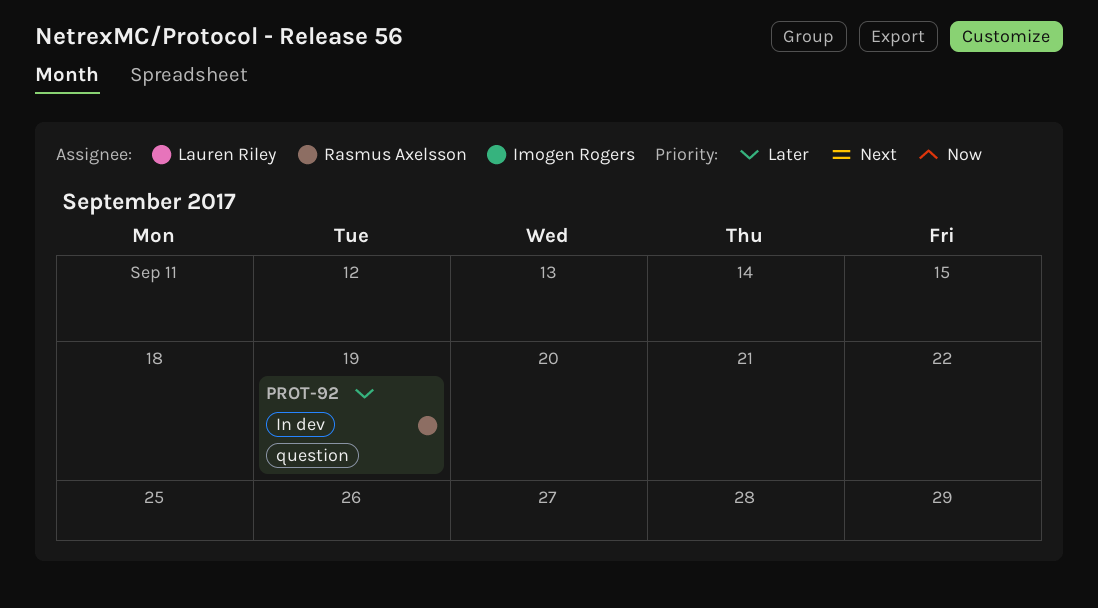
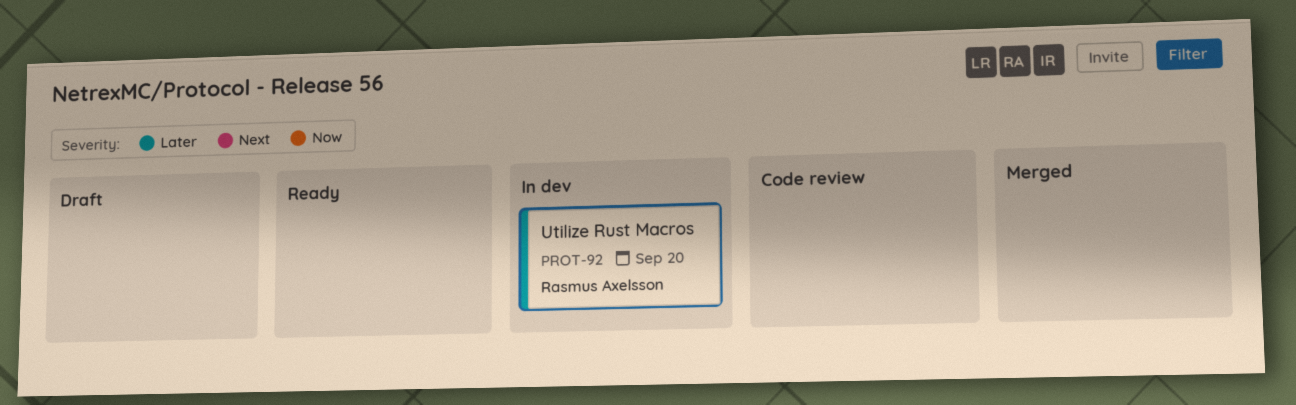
PROT-92, due: Sep 19 -> Sep 20

